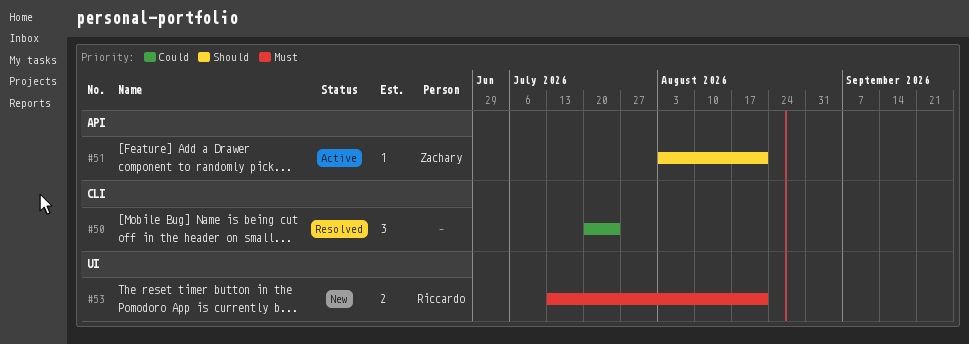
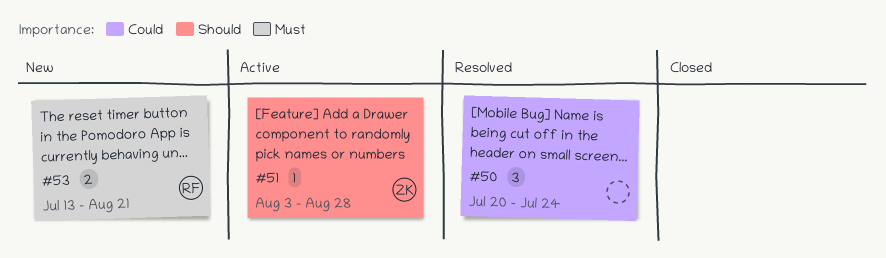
#51, due: Aug 21 -> Aug 28

